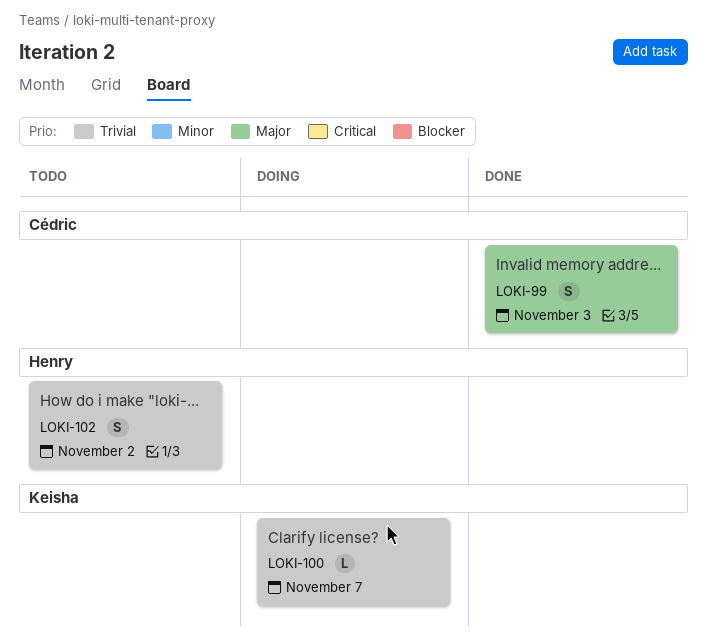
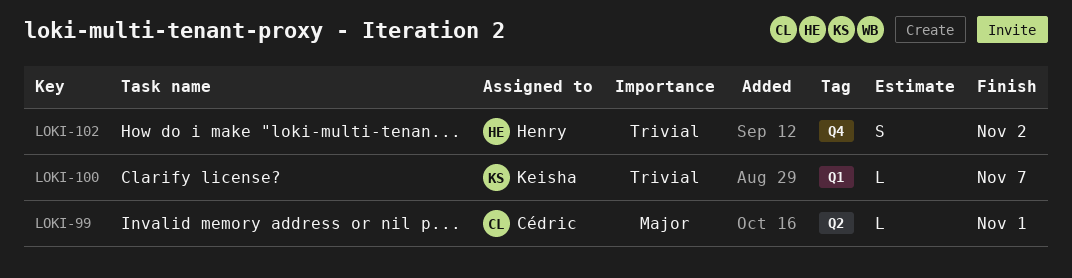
LOKI-99, estimate: S -> L
LOKI-99, due: Nov 3 -> Nov 1

